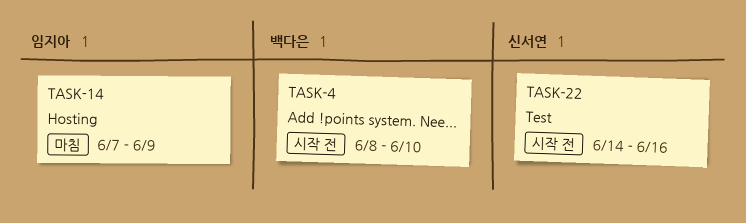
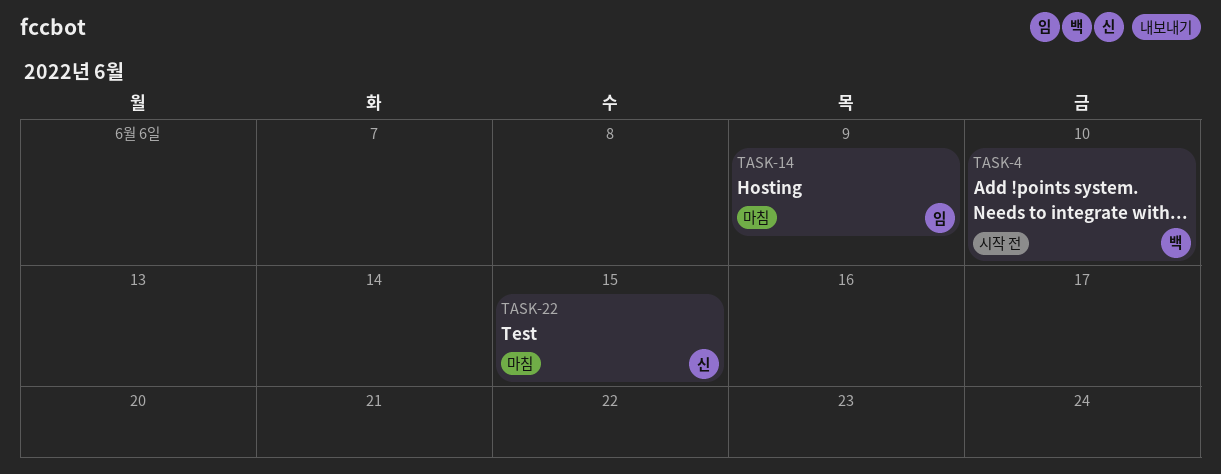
TASK-22, status: 시작 전 -> 마침
TASK-22, due: Jun 16 -> Jun 15

